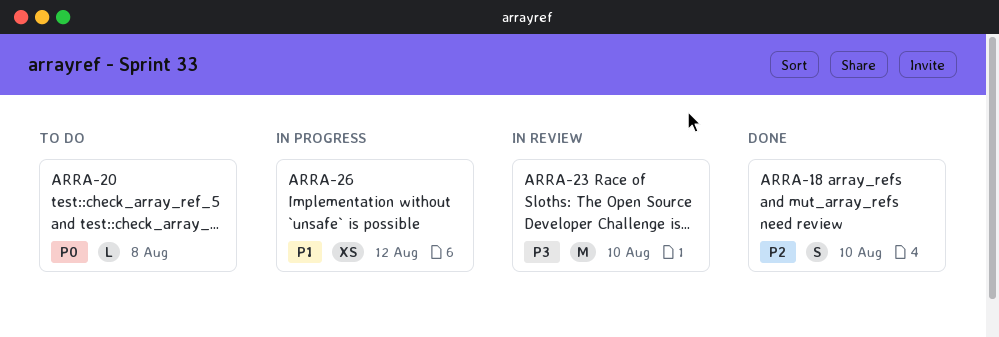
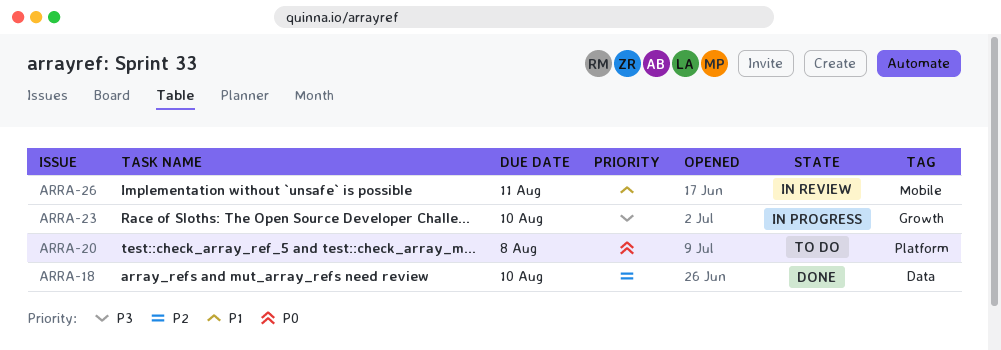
ARRA-23, status: In review -> In progress
ARRA-26, status: In progress -> In review
ARRA-26, due: Aug 12 -> Aug 11

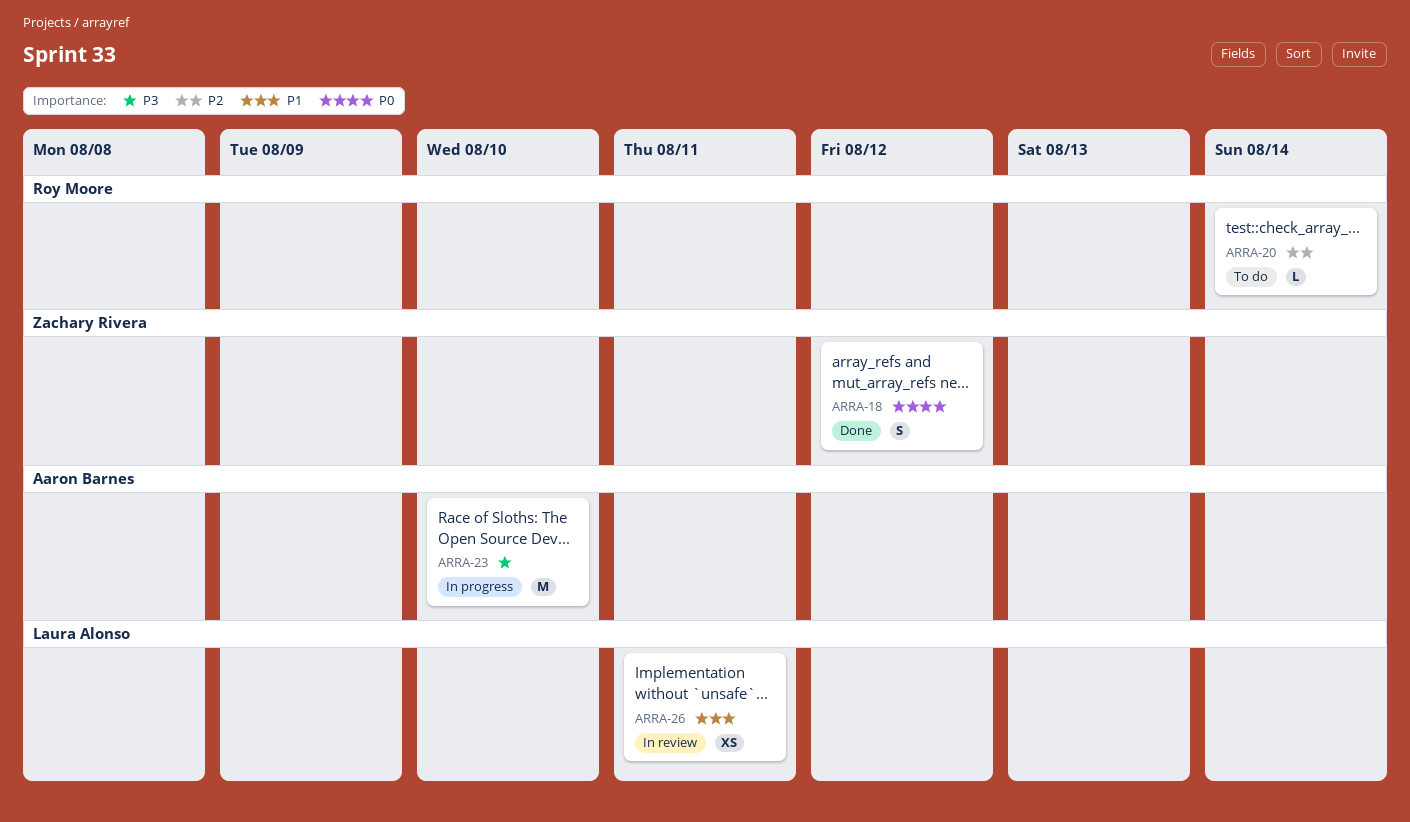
ARRA-18, priority: P2 -> P0
ARRA-18, due: Aug 10 -> Aug 12
ARRA-20, priority: P0 -> P2
ARRA-20, due: Aug 8 -> Aug 14

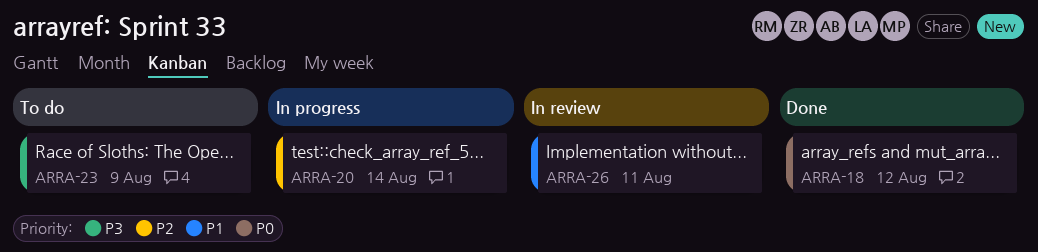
ARRA-20, status: To do -> In progress
ARRA-23, status: In progress -> To do
ARRA-23, due: Aug 10 -> Aug 9

